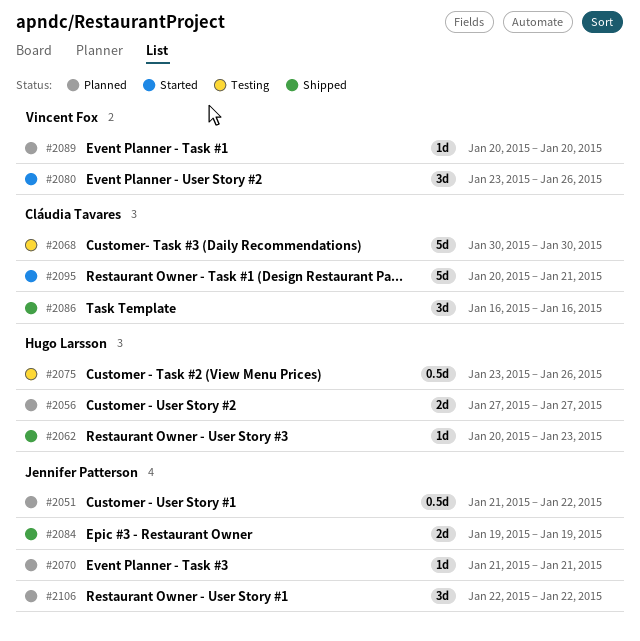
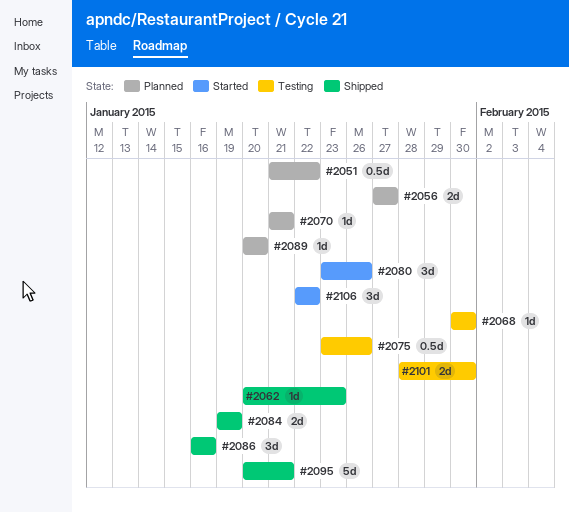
#2068, estimate: 5d -> 1d
#2095, status: Started -> Shipped
#2101: none -> present
#2106, status: Planned -> Started

